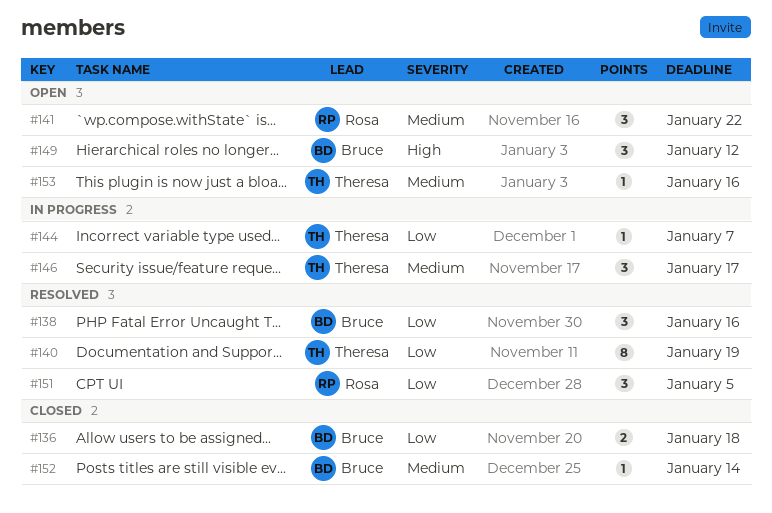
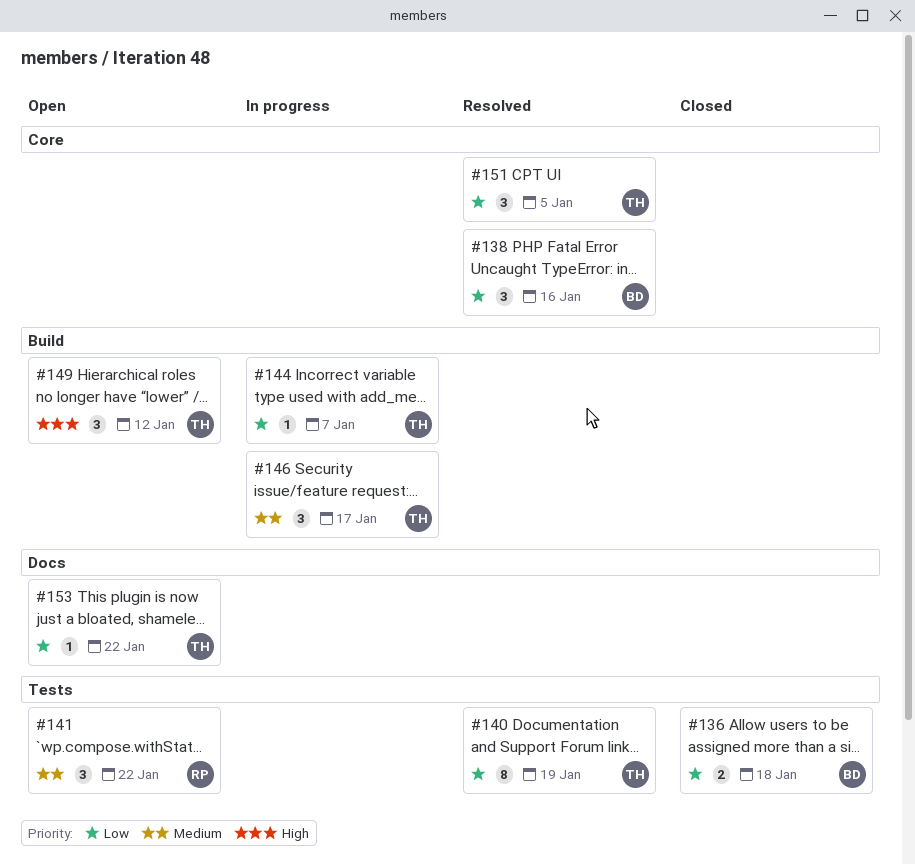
#149, owner: Bruce -> Theresa
#151, owner: Rosa -> Theresa
#152: present -> none
#153, priority: Medium -> Low
#153, due: Jan 16 -> Jan 22

